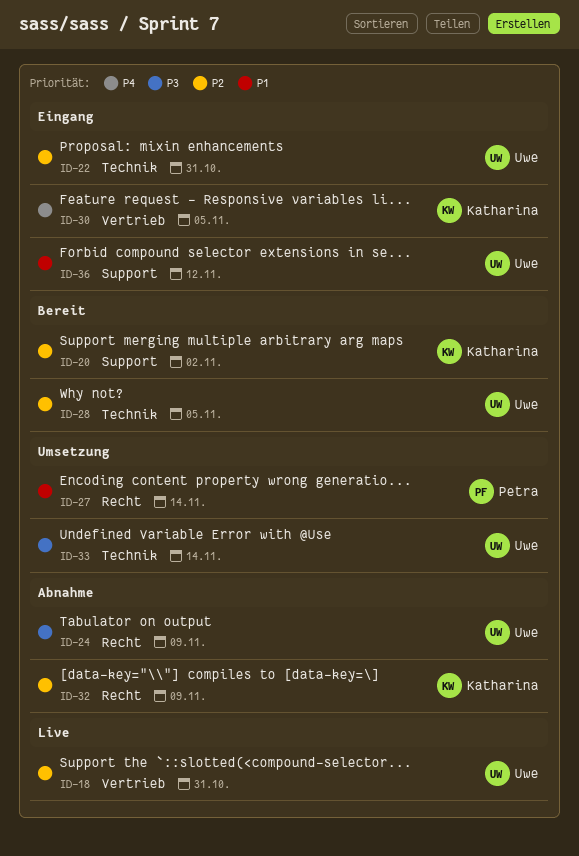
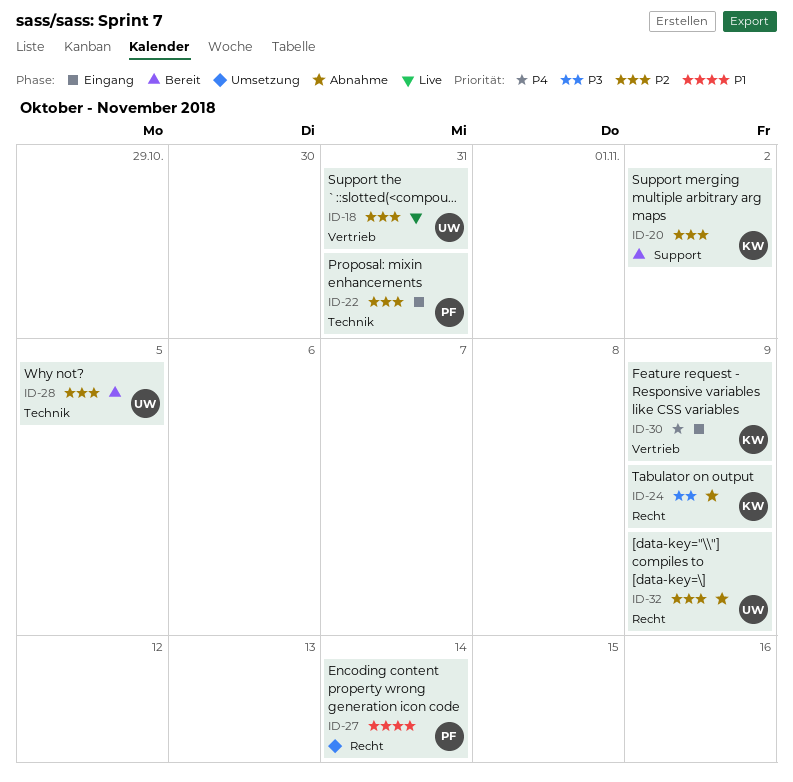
ID-22, owner: Uwe -> Petra
ID-24, owner: Uwe -> Katharina
ID-30, due: Nov 5 -> Nov 9
ID-32, owner: Katharina -> Uwe
ID-33: present -> none
ID-36: present -> none

